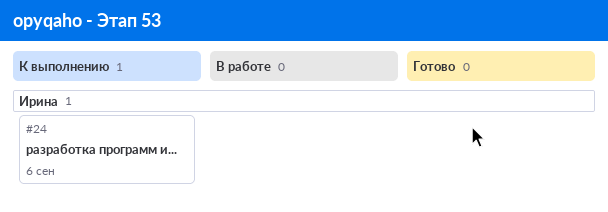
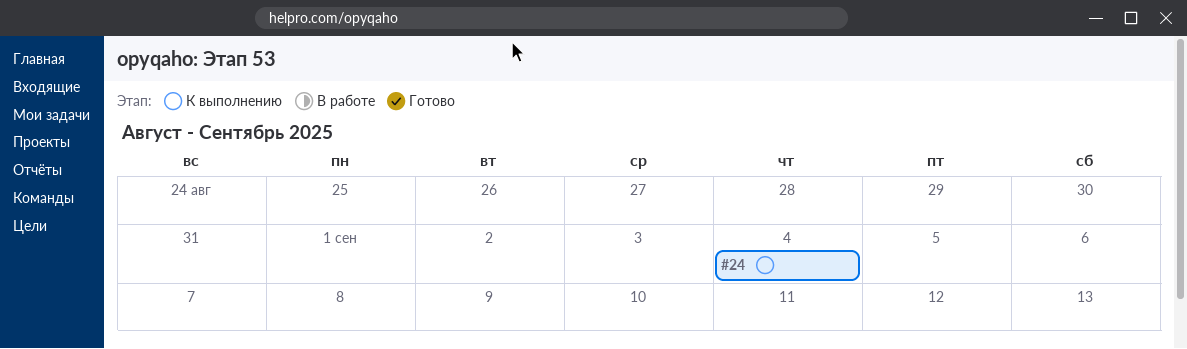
#24, due: Sep 6 -> Sep 4

